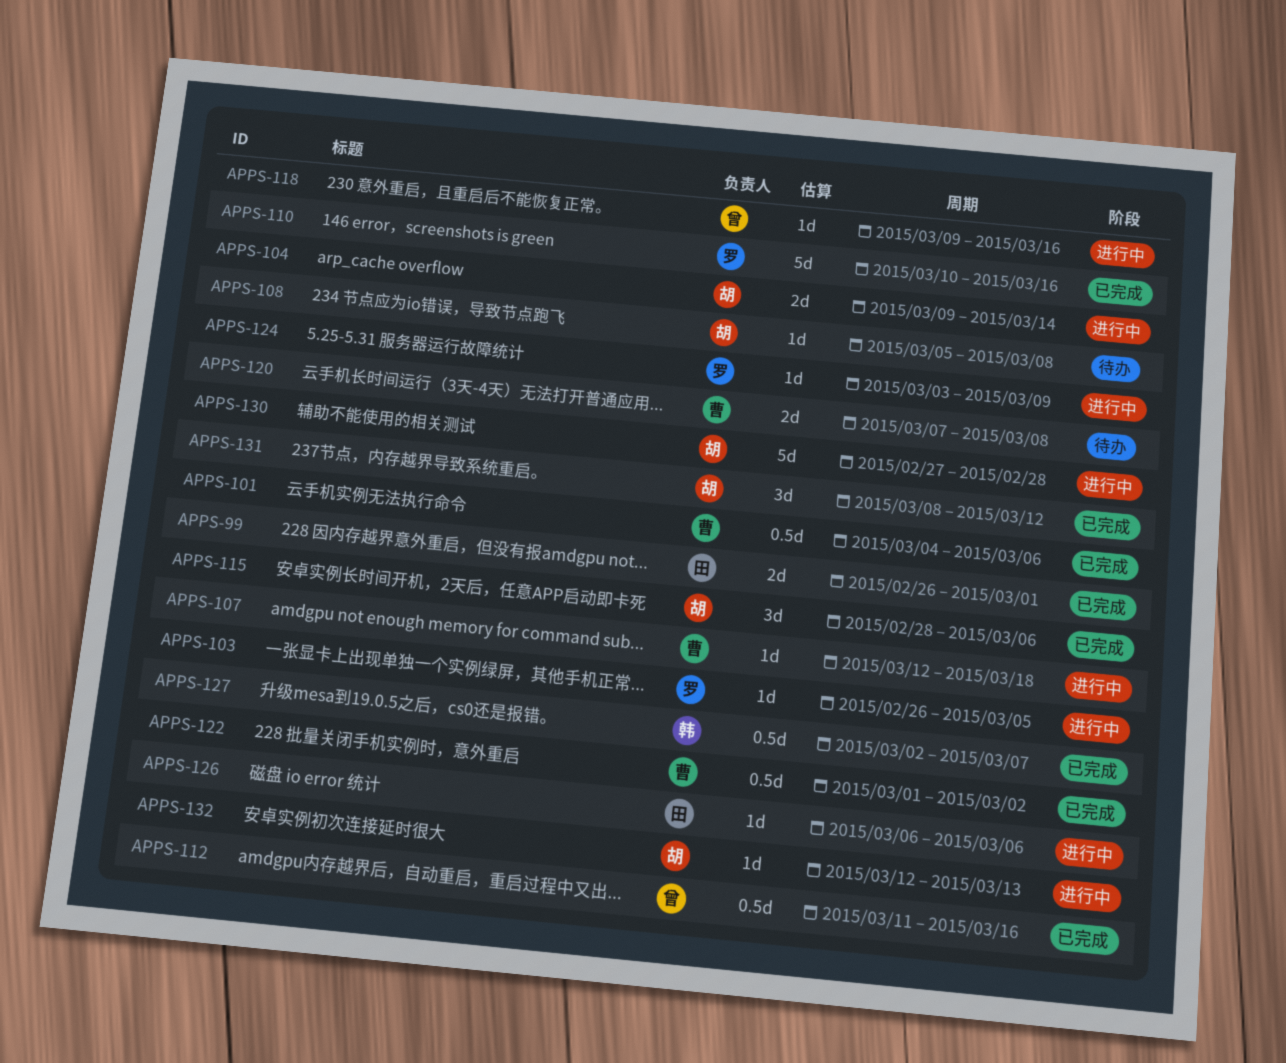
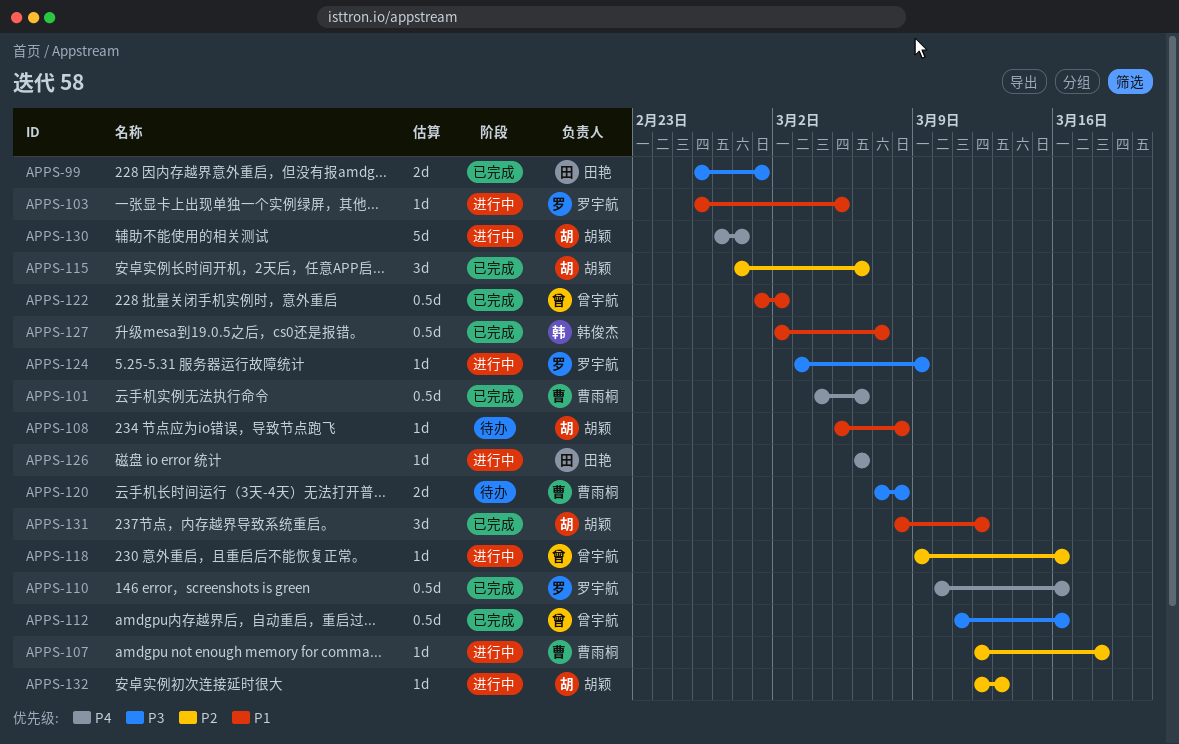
APPS-104: present -> none
APPS-110, estimate: 5d -> 0.5d
APPS-122, owner: 曹雨桐 -> 曾宇航

